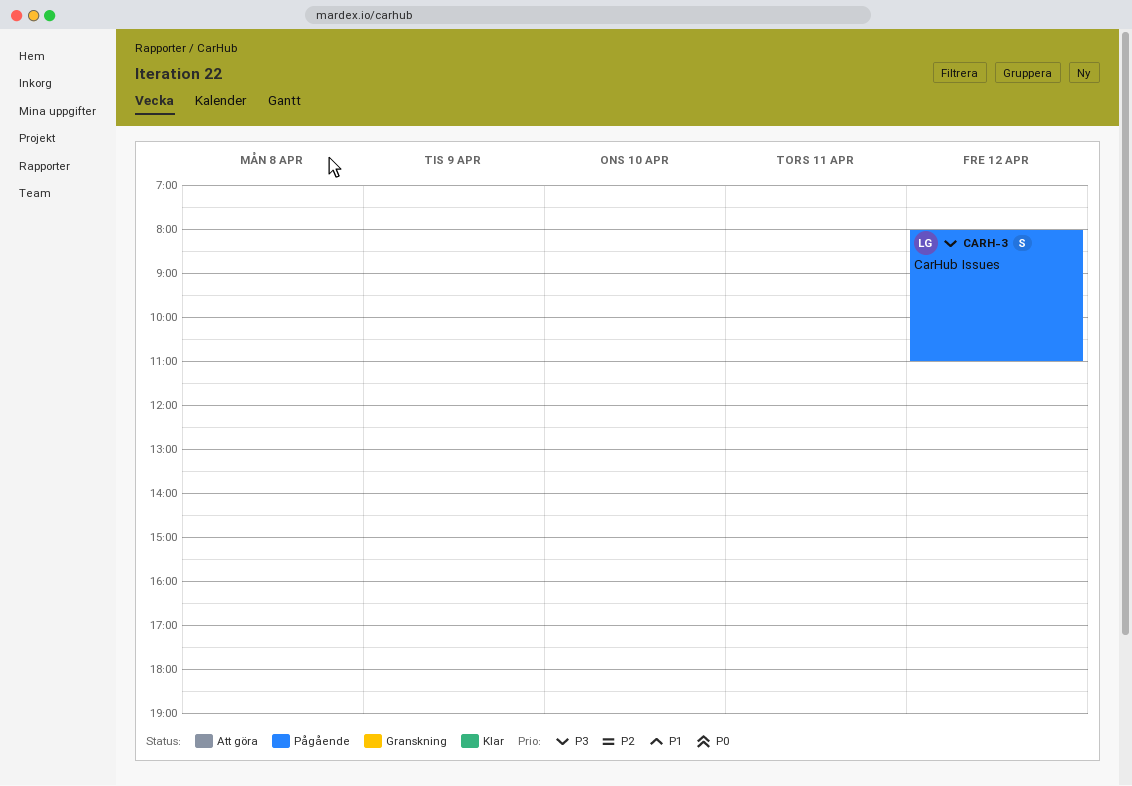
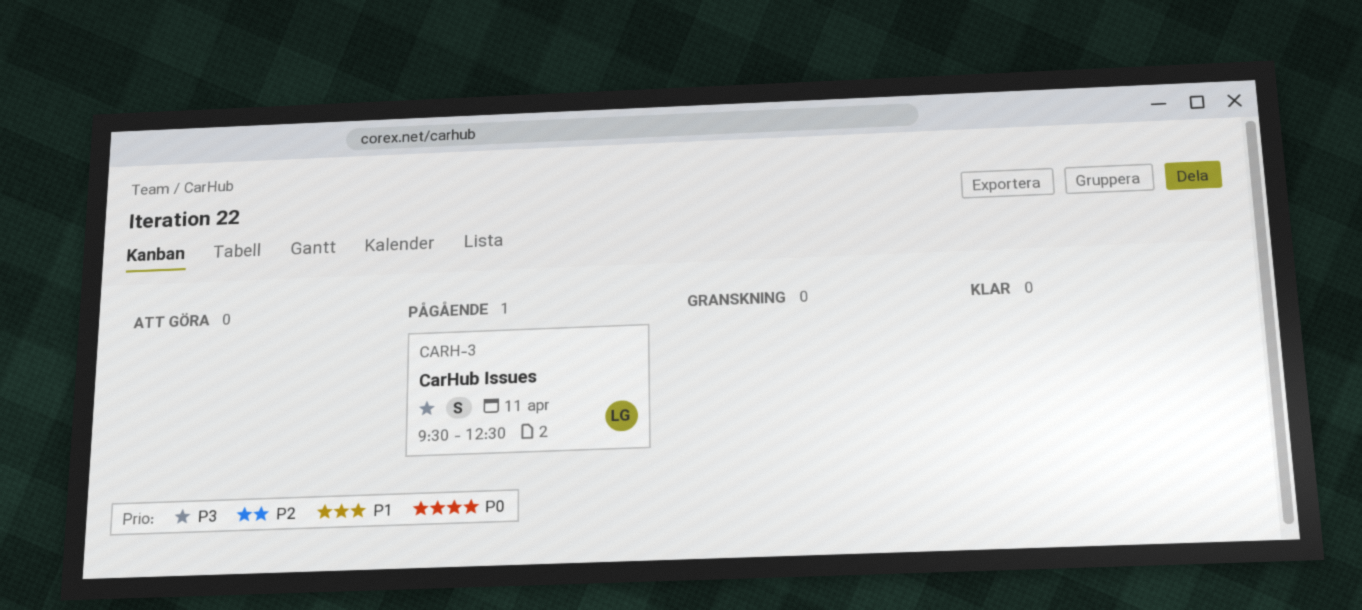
CARH-3, day: Apr 12 -> Apr 11
CARH-3, begins: 08:00 -> 09:30
CARH-3, ends: 11:00 -> 12:30

